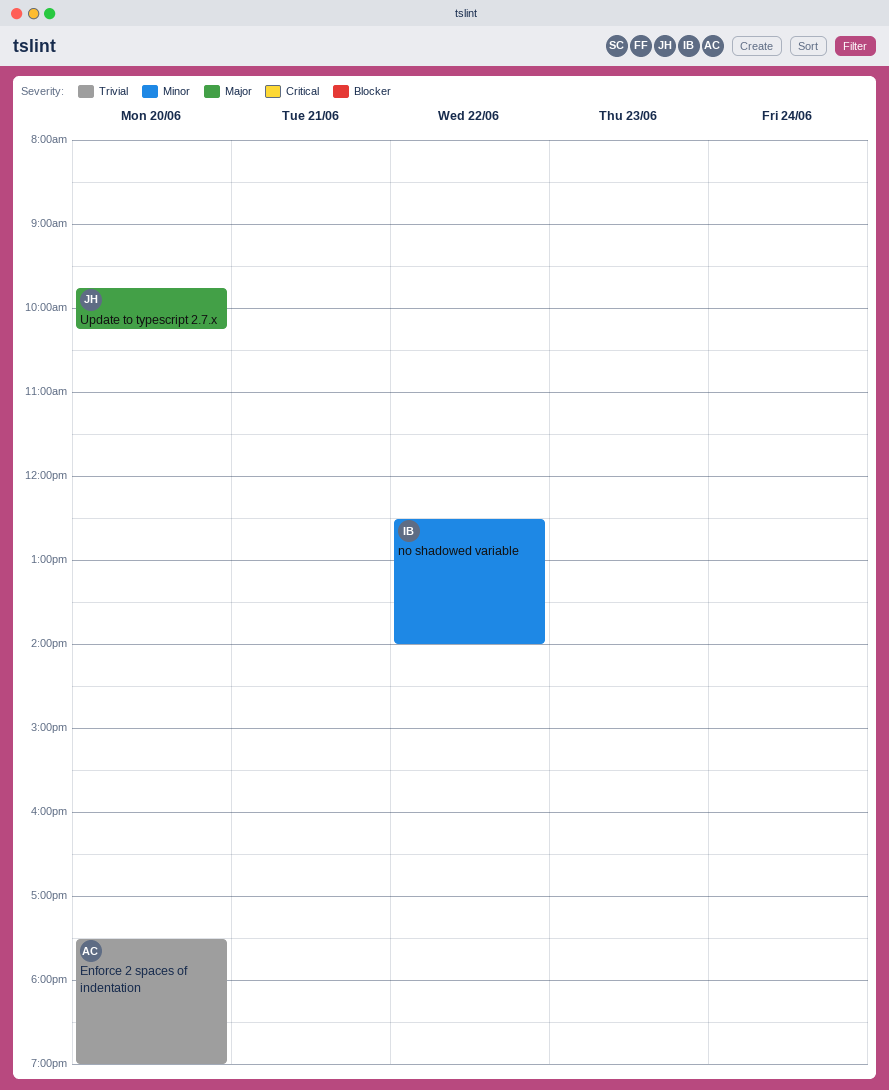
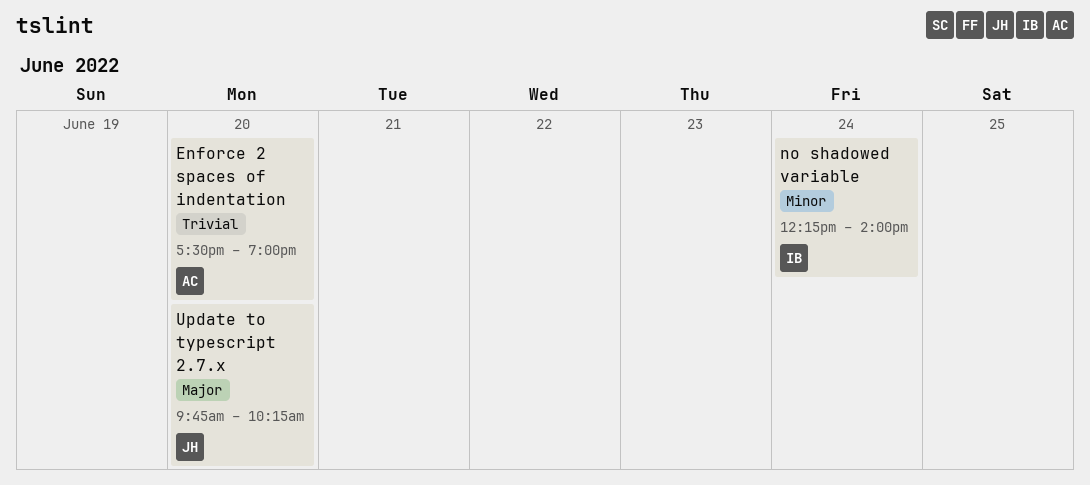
no shadowed variable, day: Jun 22 -> Jun 24
no shadowed variable, begins: 12:30 -> 12:15

